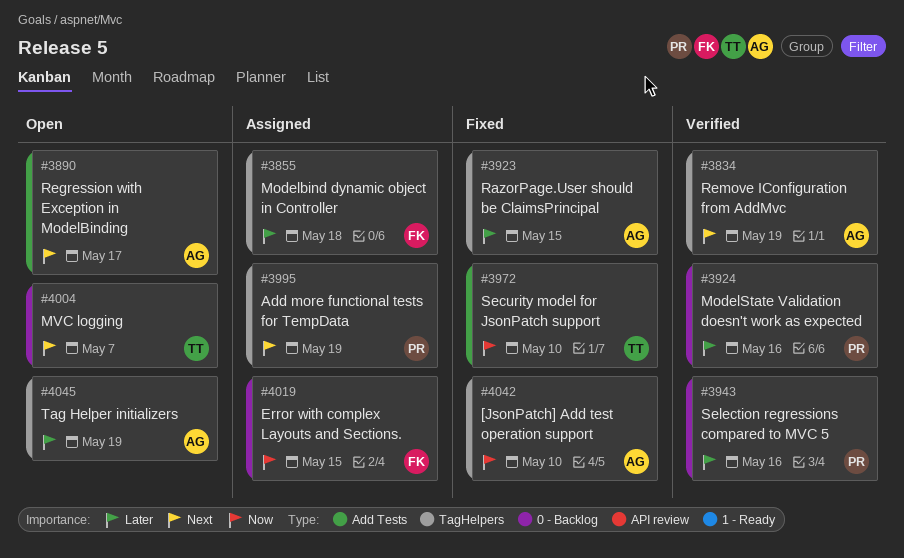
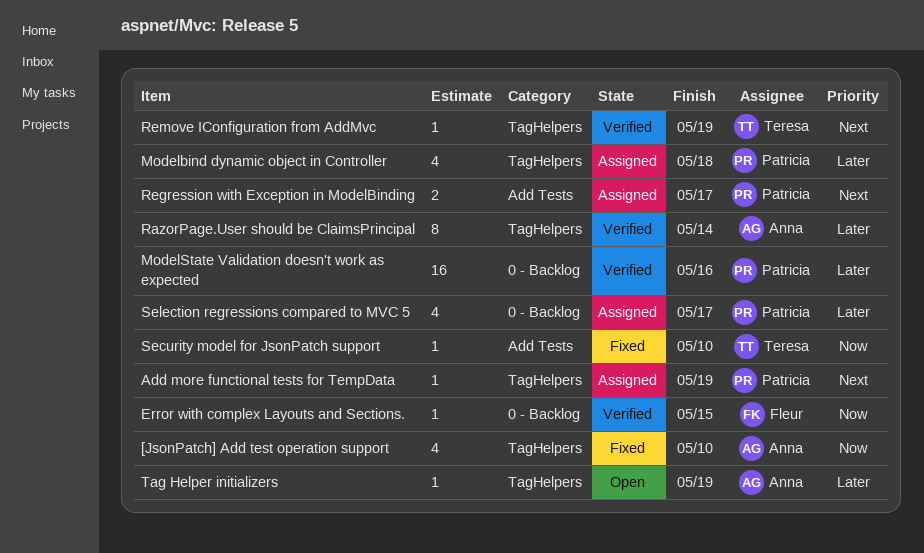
Error with complex Layouts and Sections., status: Assigned -> Verified
Modelbind dynamic object in Controller, owner: Fleur -> Patricia
MVC logging: present -> none
RazorPage.User should be ClaimsPrincipal, status: Fixed -> Verified
RazorPage.User should be ClaimsPrincipal, due: May 15 -> May 14
Regression with Exception in ModelBinding, status: Open -> Assigned
Regression with Exception in ModelBinding, owner: Anna -> Patricia
Remove IConfiguration from AddMvc, owner: Anna -> Teresa
Selection regressions compared to MVC 5, status: Verified -> Assigned
Selection regressions compared to MVC 5, due: May 16 -> May 17

